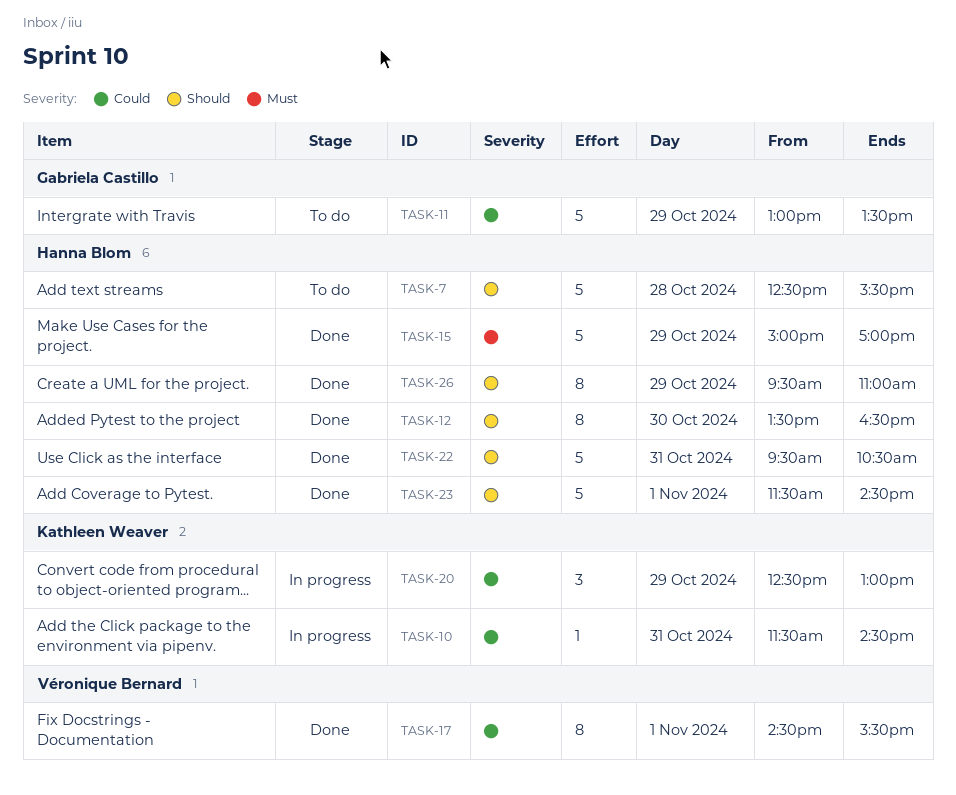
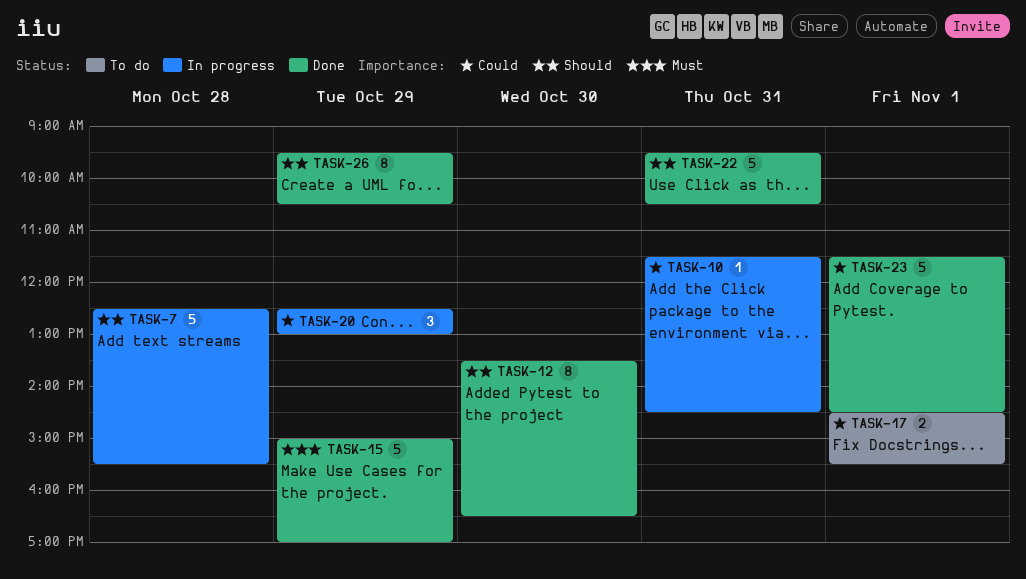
TASK-7, status: To do -> In progress
TASK-11: present -> none
TASK-17, status: Done -> To do
TASK-17, estimate: 8 -> 2
TASK-23, priority: Should -> Could
TASK-26, ends: 11:00 -> 10:30

